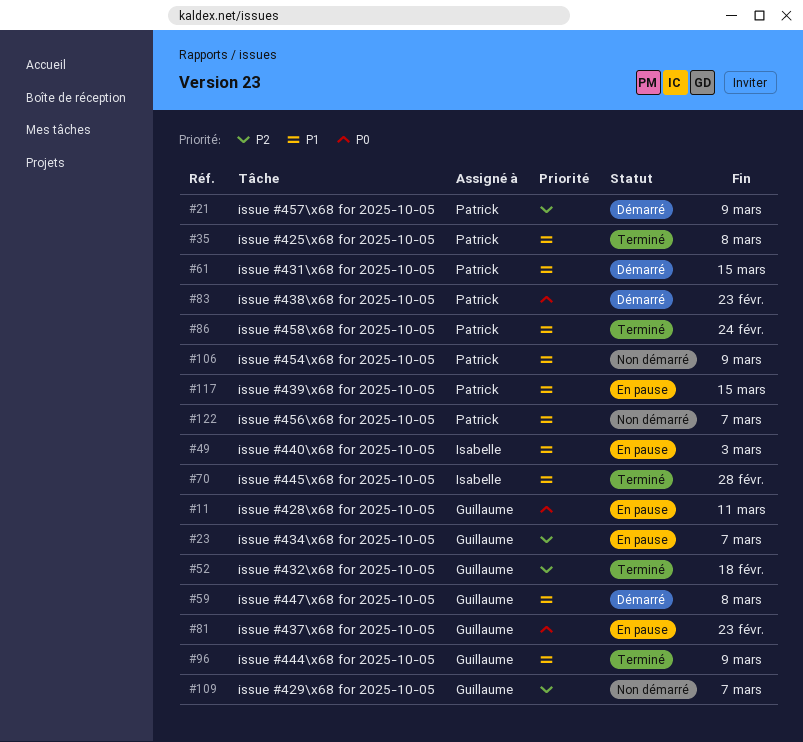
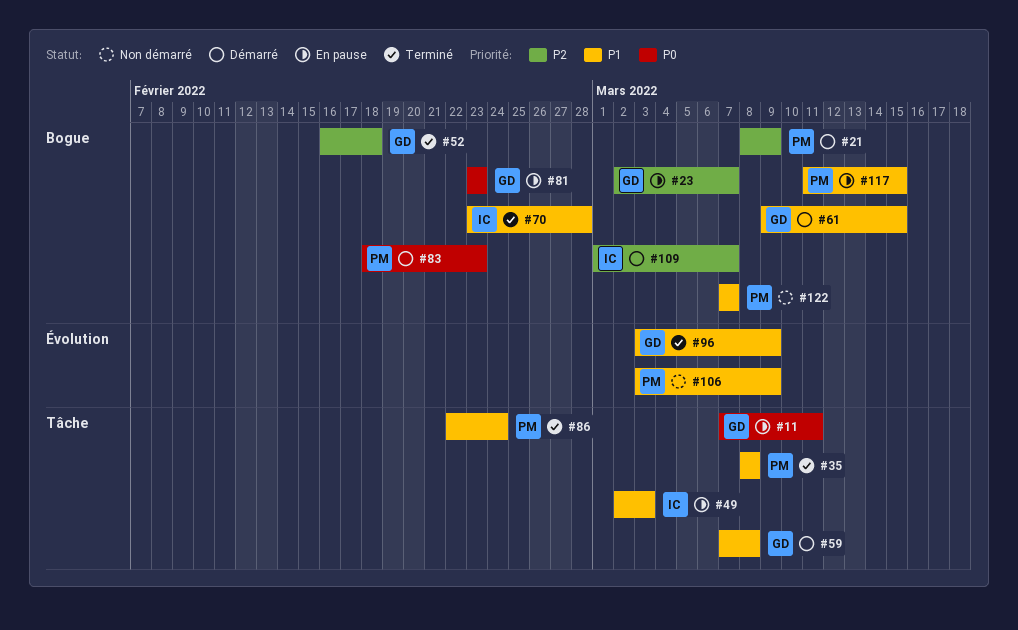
#61, owner: Patrick -> Guillaume
#109, status: Non démarré -> Démarré
#109, owner: Guillaume -> Isabelle

